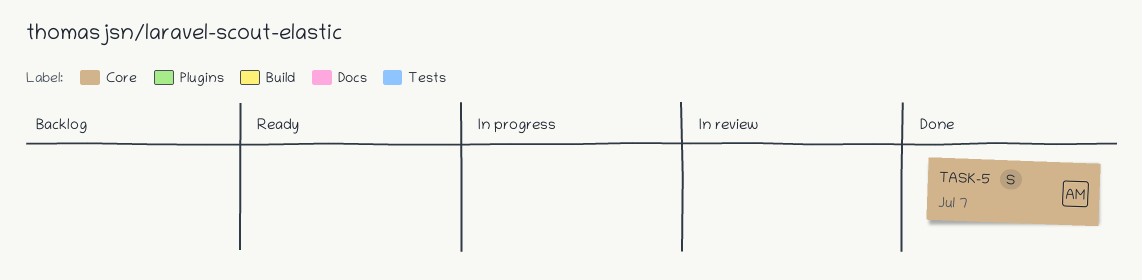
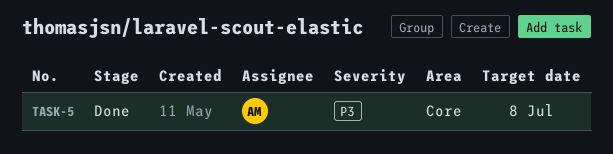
TASK-5, due: Jul 7 -> Jul 8

